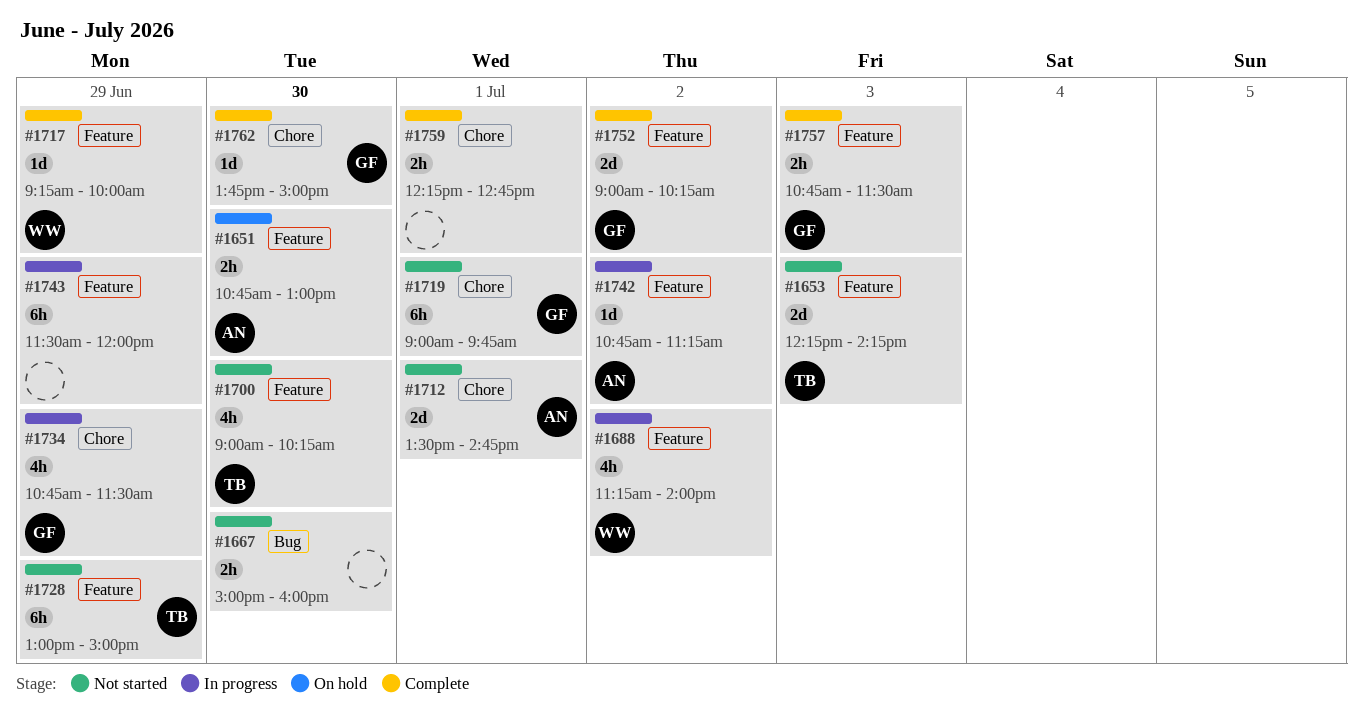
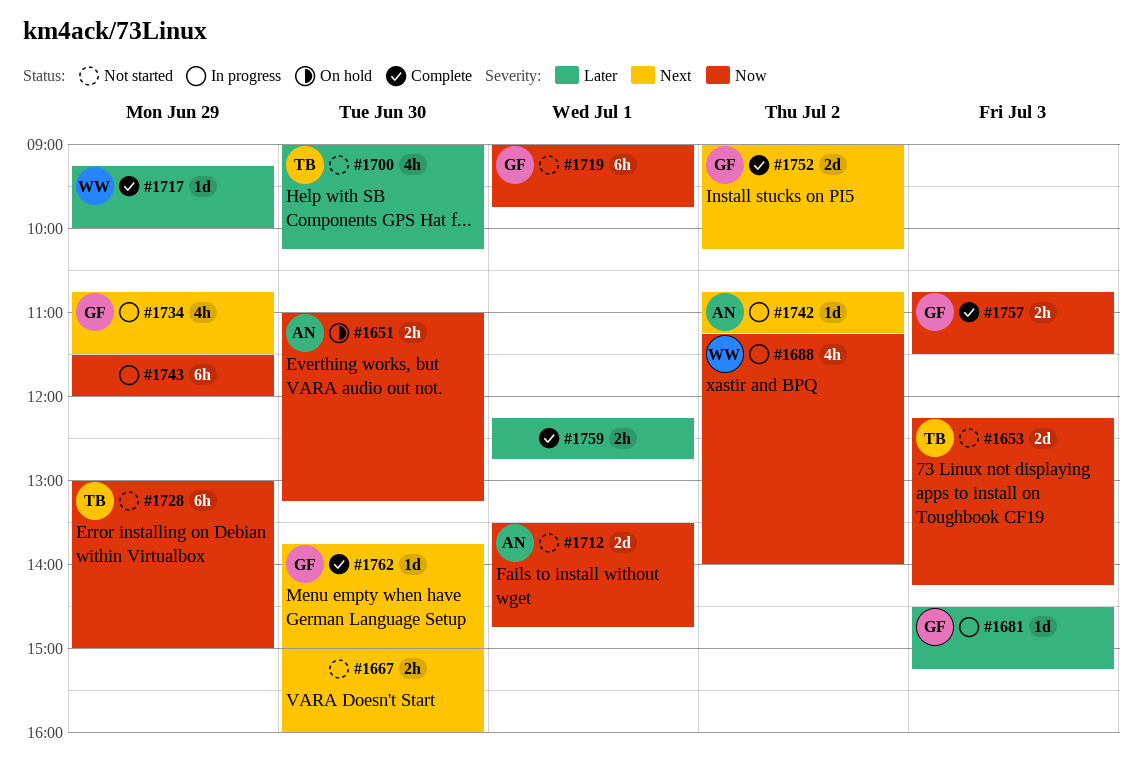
#1651, begins: 10:45 -> 11:00
#1651, ends: 13:00 -> 13:15
#1681: none -> present

